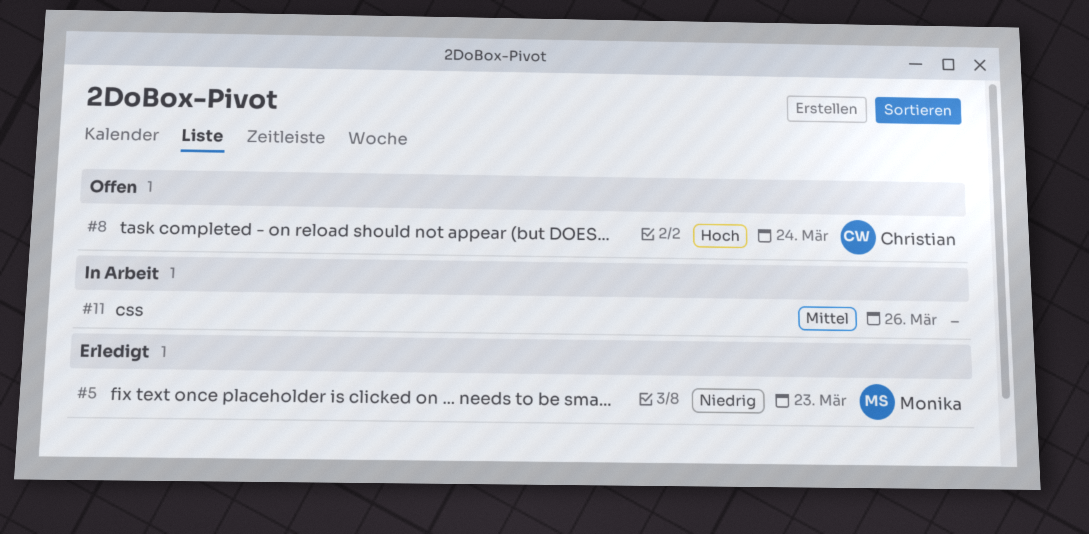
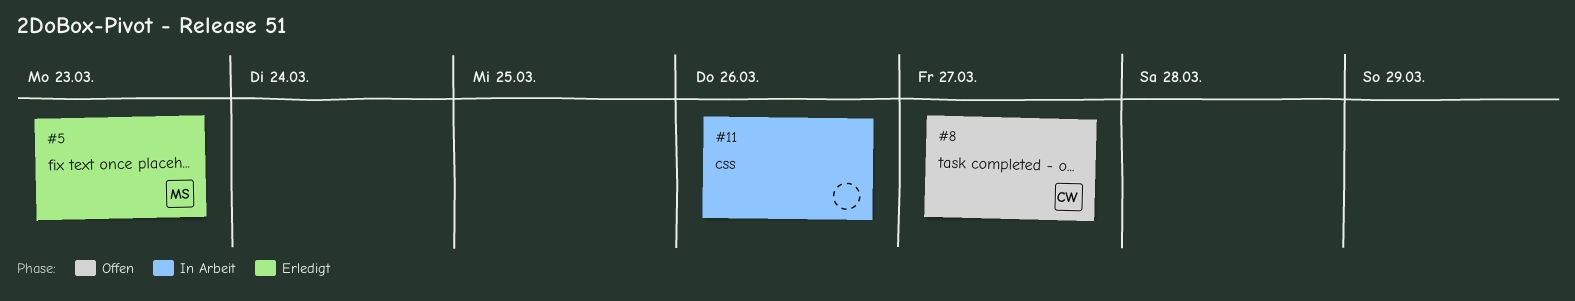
#8, due: Mar 24 -> Mar 27

